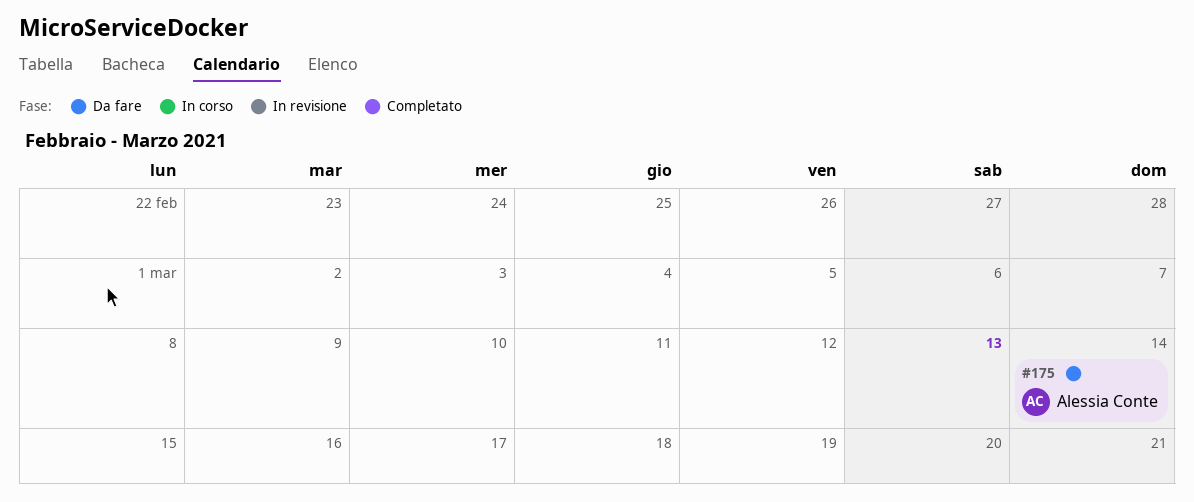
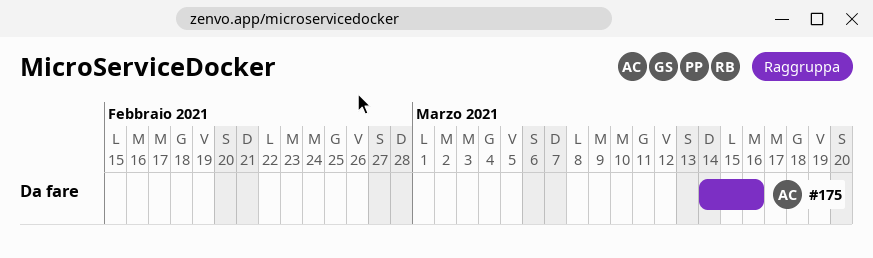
#175, due: Mar 14 -> Mar 16

